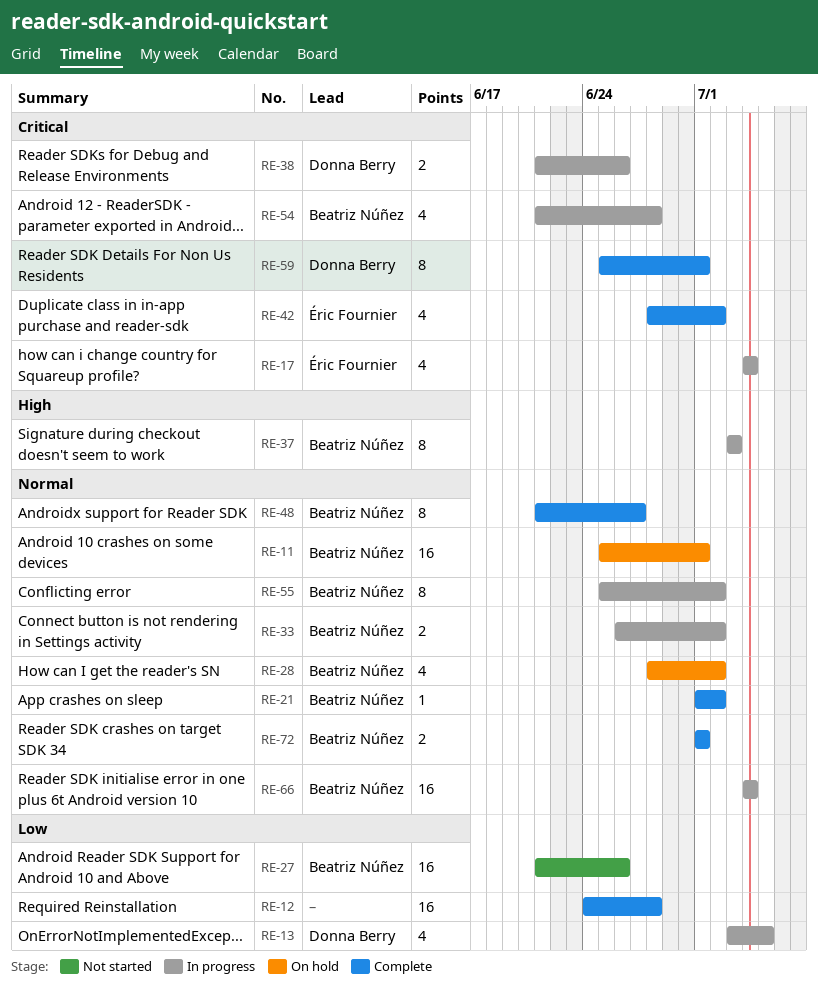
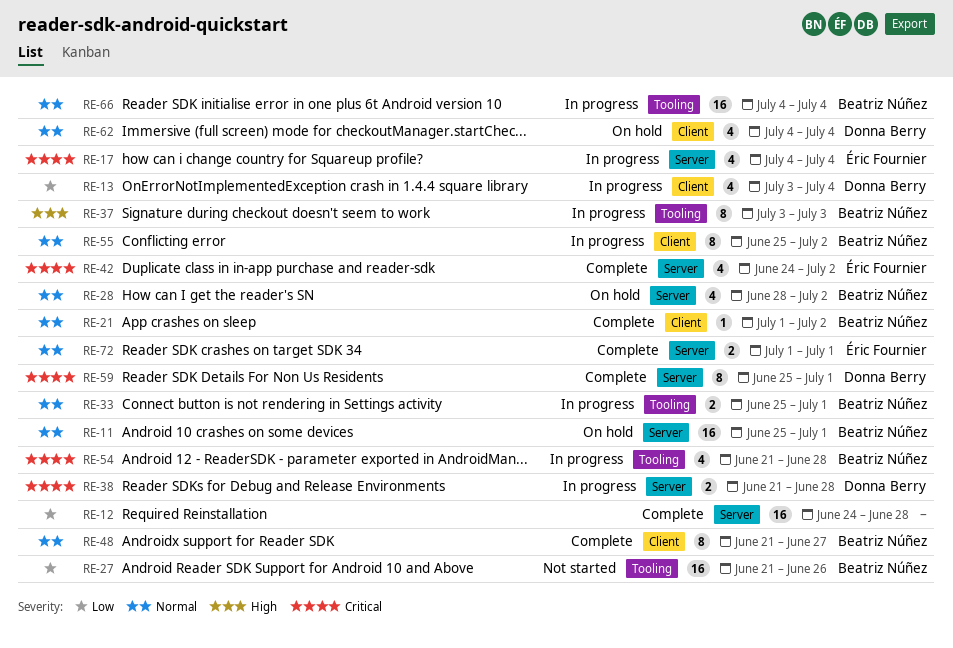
RE-13, due: Jul 5 -> Jul 4
RE-33, start: Jun 26 -> Jun 25
RE-33, due: Jul 2 -> Jul 1
RE-38, due: Jun 26 -> Jun 28
RE-42, start: Jun 28 -> Jun 24
RE-62: none -> present
RE-72, owner: Beatriz Núñez -> Éric Fournier

